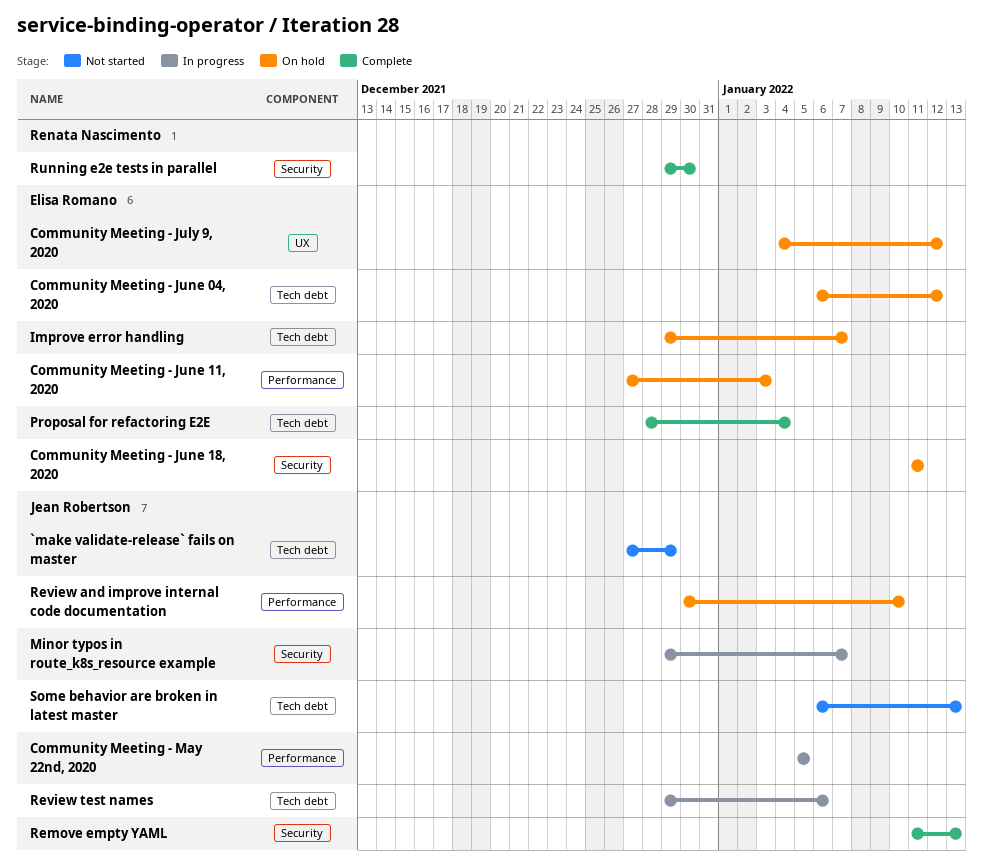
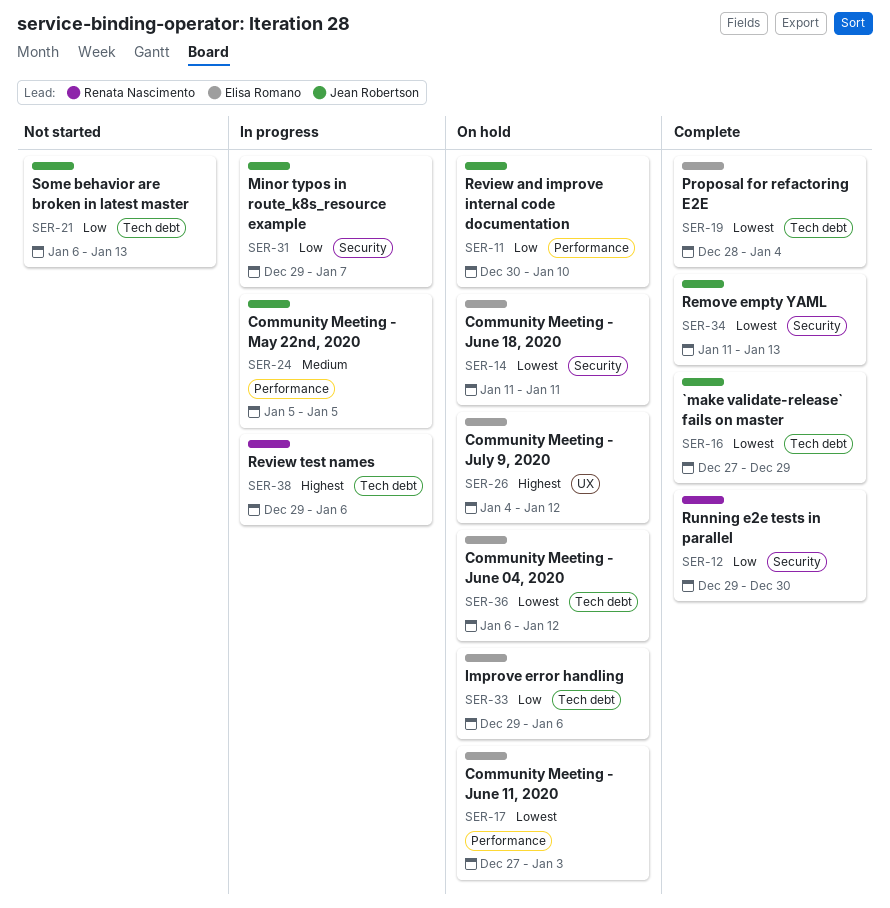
`make validate-release` fails on master, status: Not started -> Complete
Improve error handling, due: Jan 7 -> Jan 6
Review test names, owner: Jean Robertson -> Renata Nascimento

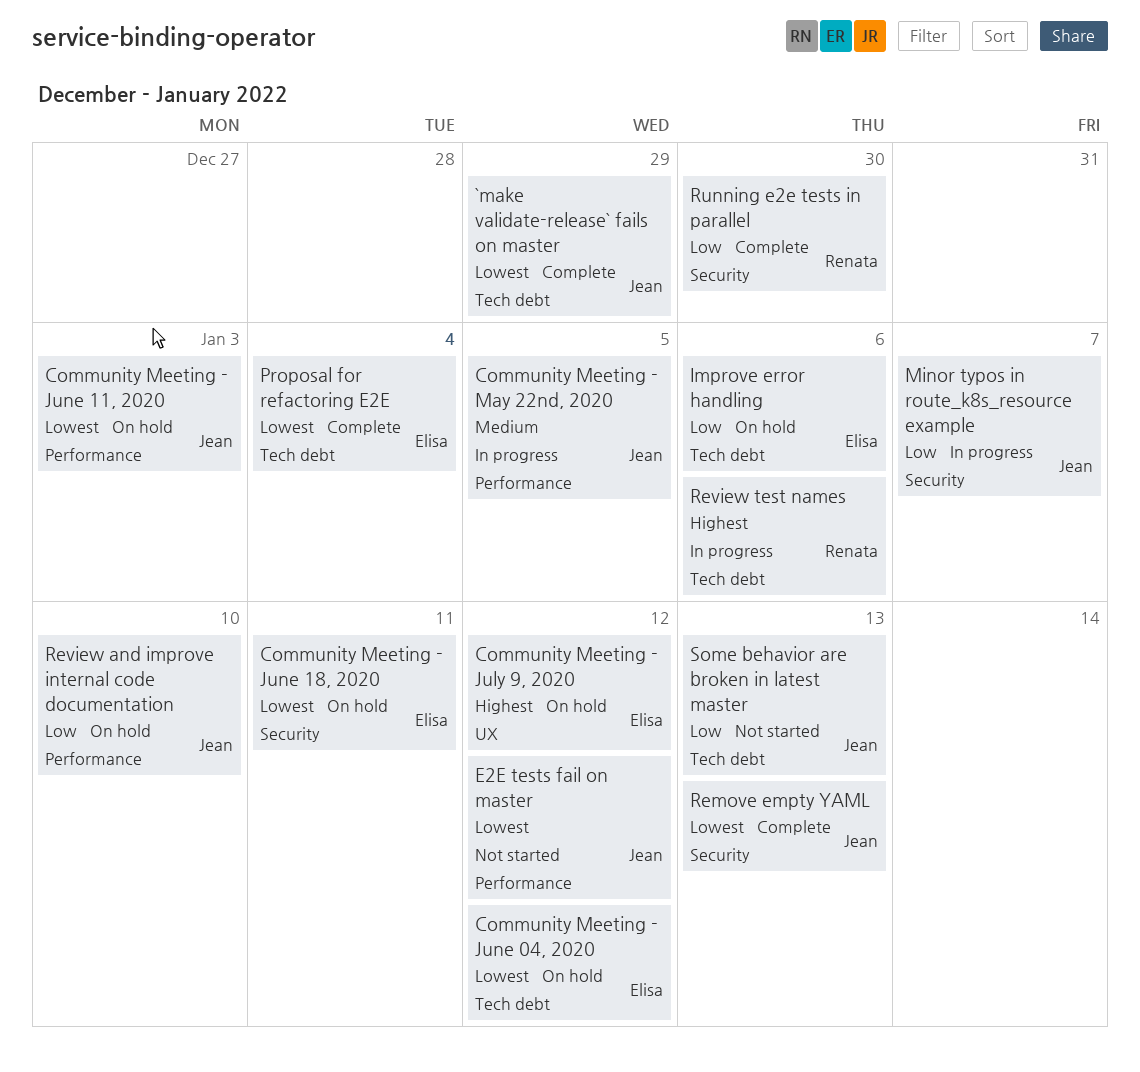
Community Meeting - June 11, 2020, owner: Elisa Romano -> Jean Robertson
E2E tests fail on master: none -> present

